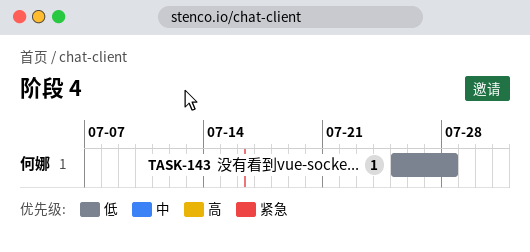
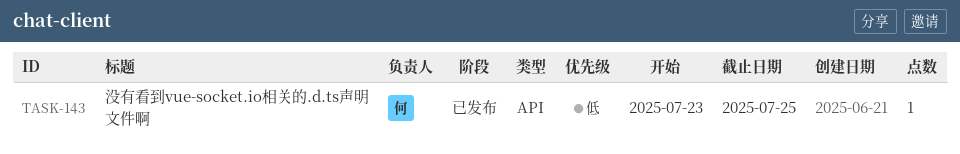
TASK-143, start: Jul 25 -> Jul 23
TASK-143, due: Jul 28 -> Jul 25

